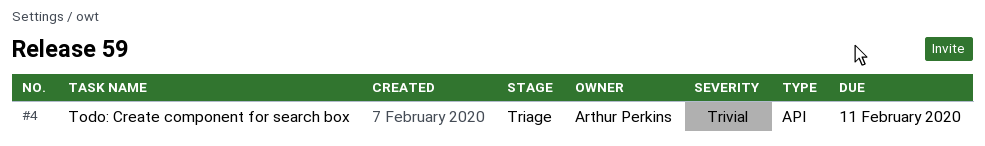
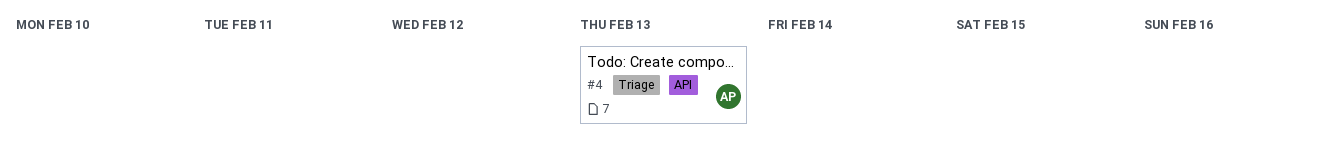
#4, due: Feb 11 -> Feb 13

